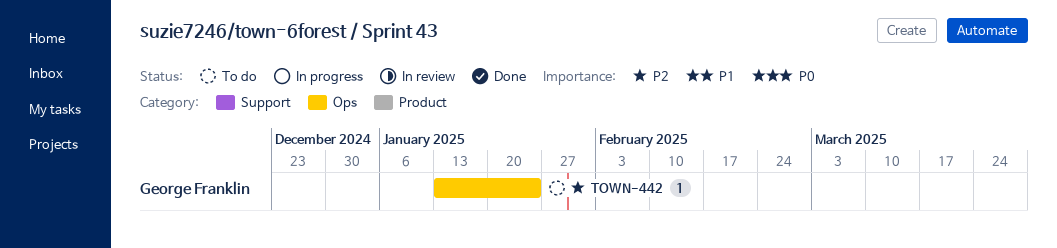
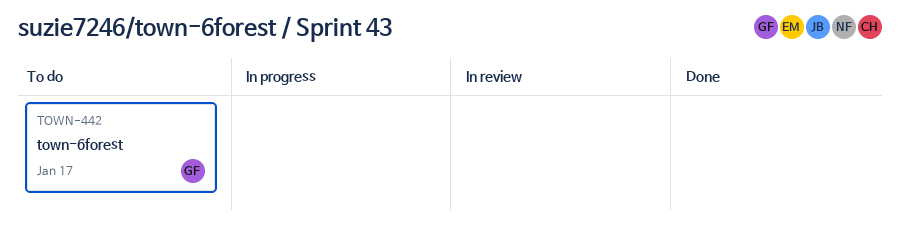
TOWN-442, due: Jan 24 -> Jan 17

